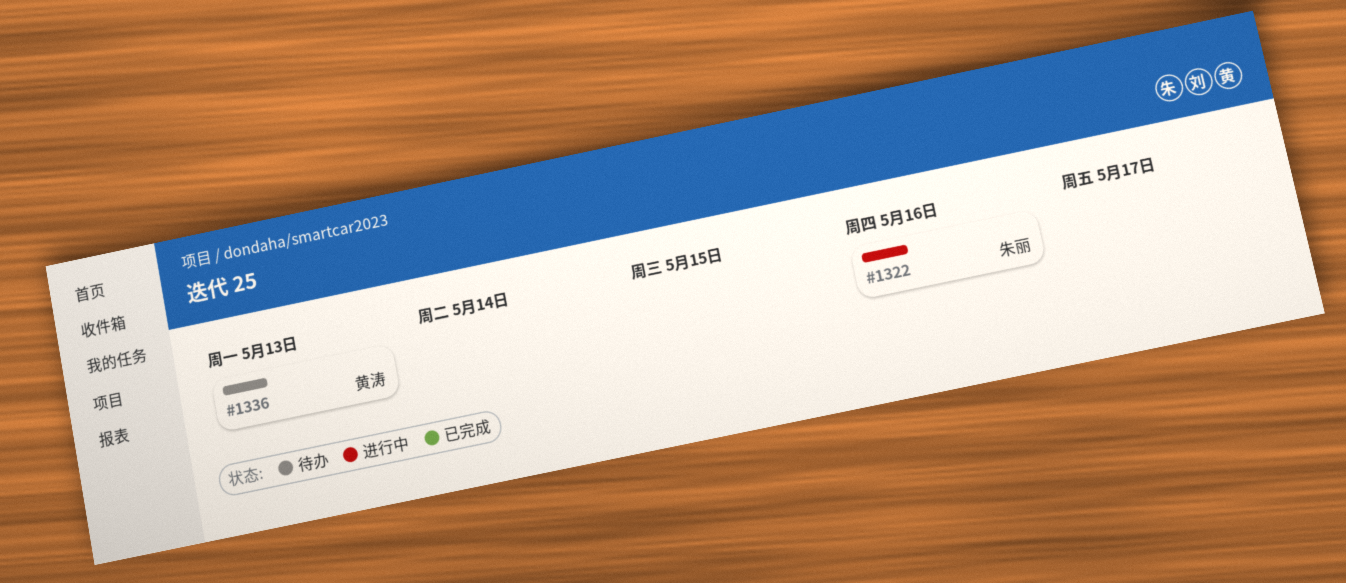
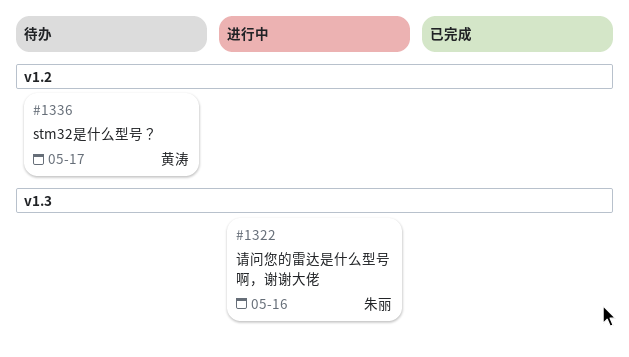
#1336, due: May 13 -> May 17

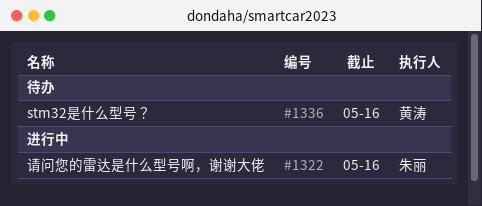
#1336, due: May 17 -> May 16

